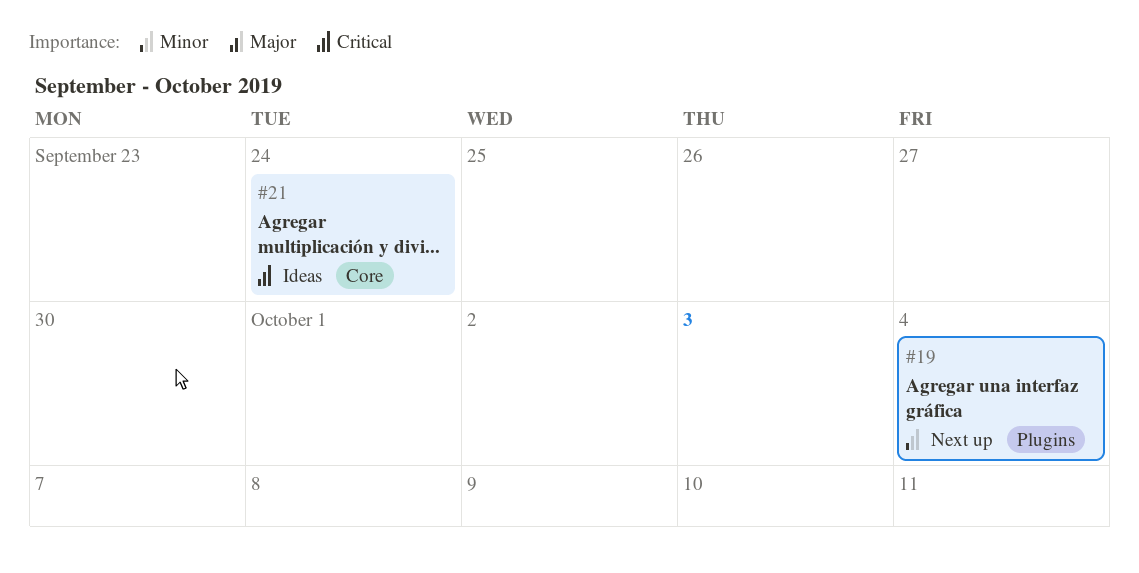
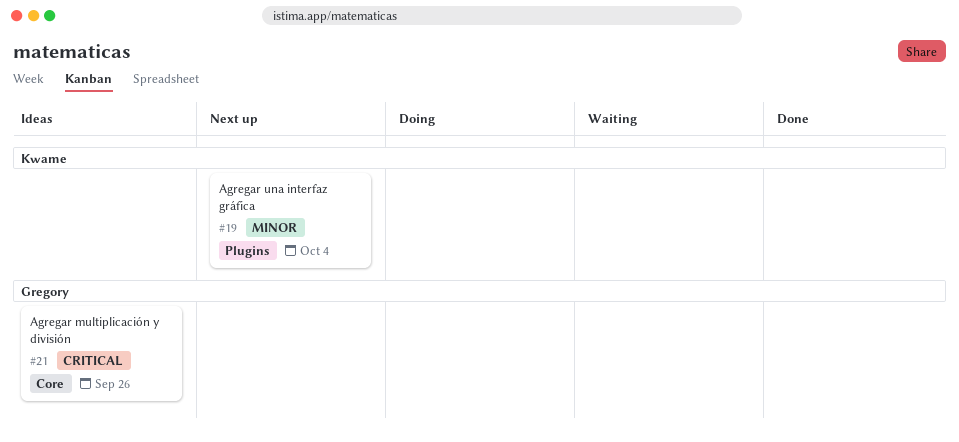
#21, due: Sep 24 -> Sep 26

